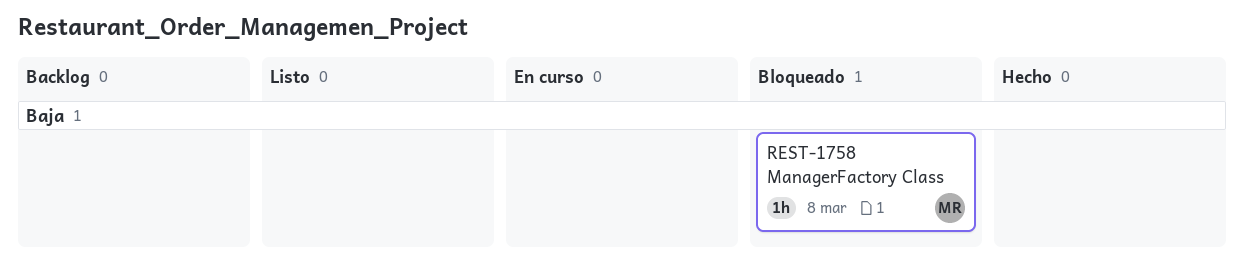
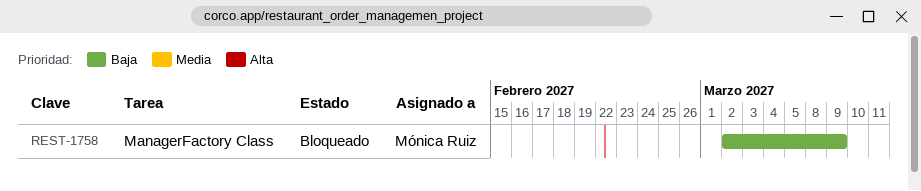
REST-1758, due: Mar 8 -> Mar 9

